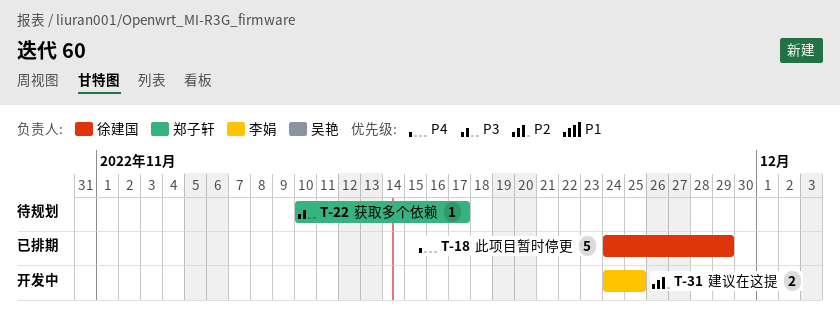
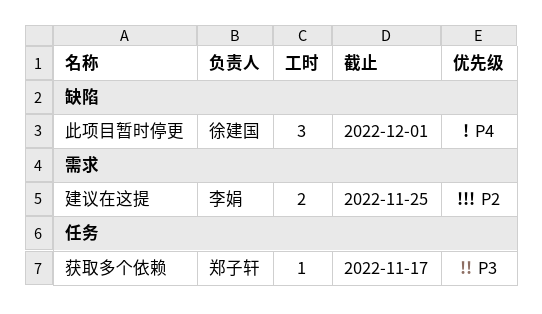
此项目暂时停更, estimate: 5 -> 3
此项目暂时停更, due: Nov 29 -> Dec 1

